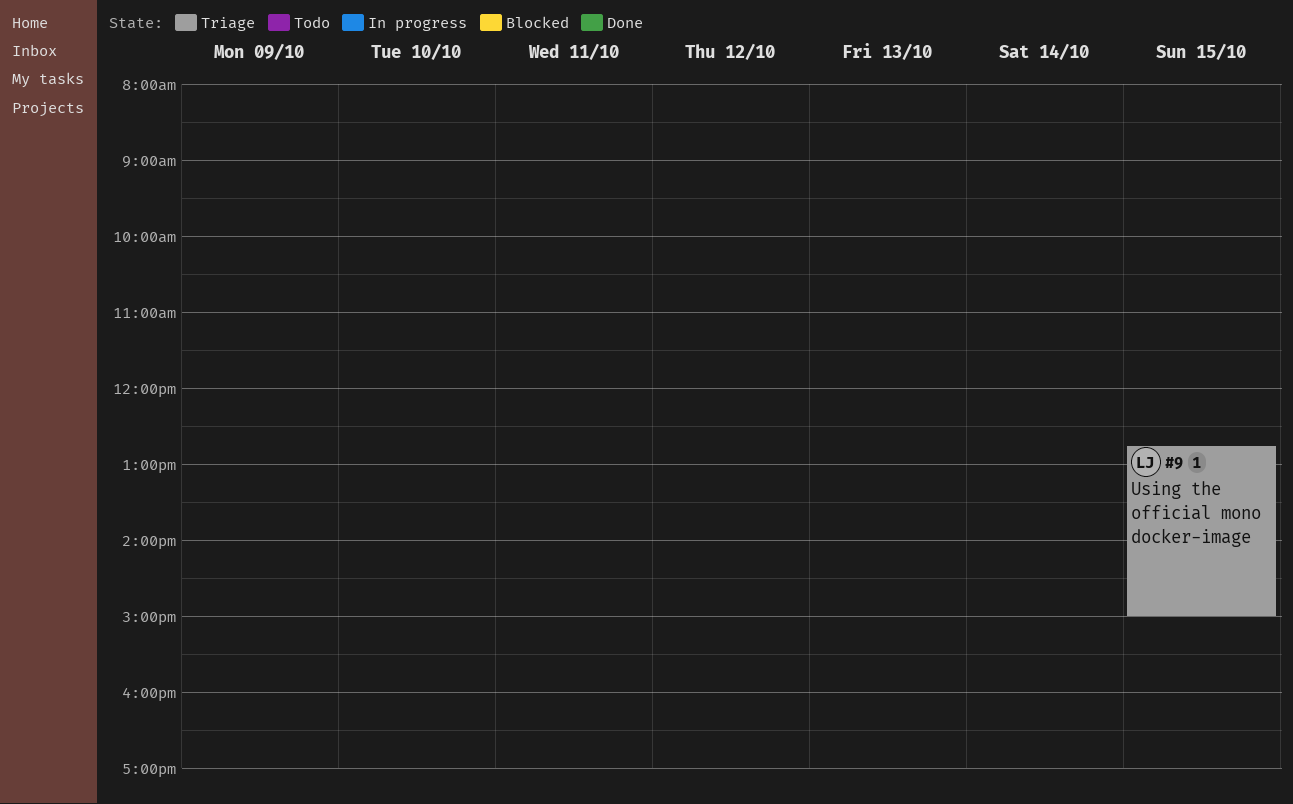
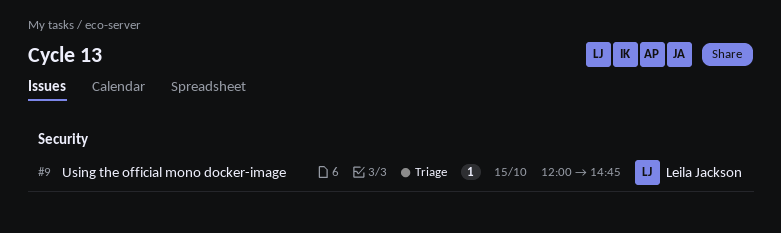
#9, begins: 12:45 -> 12:00
#9, ends: 15:00 -> 14:45

